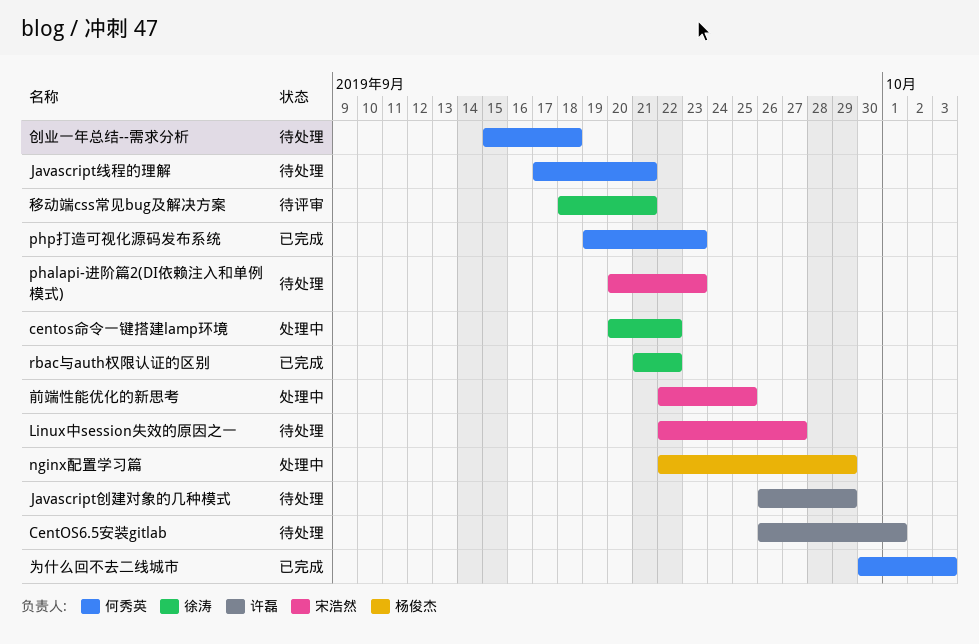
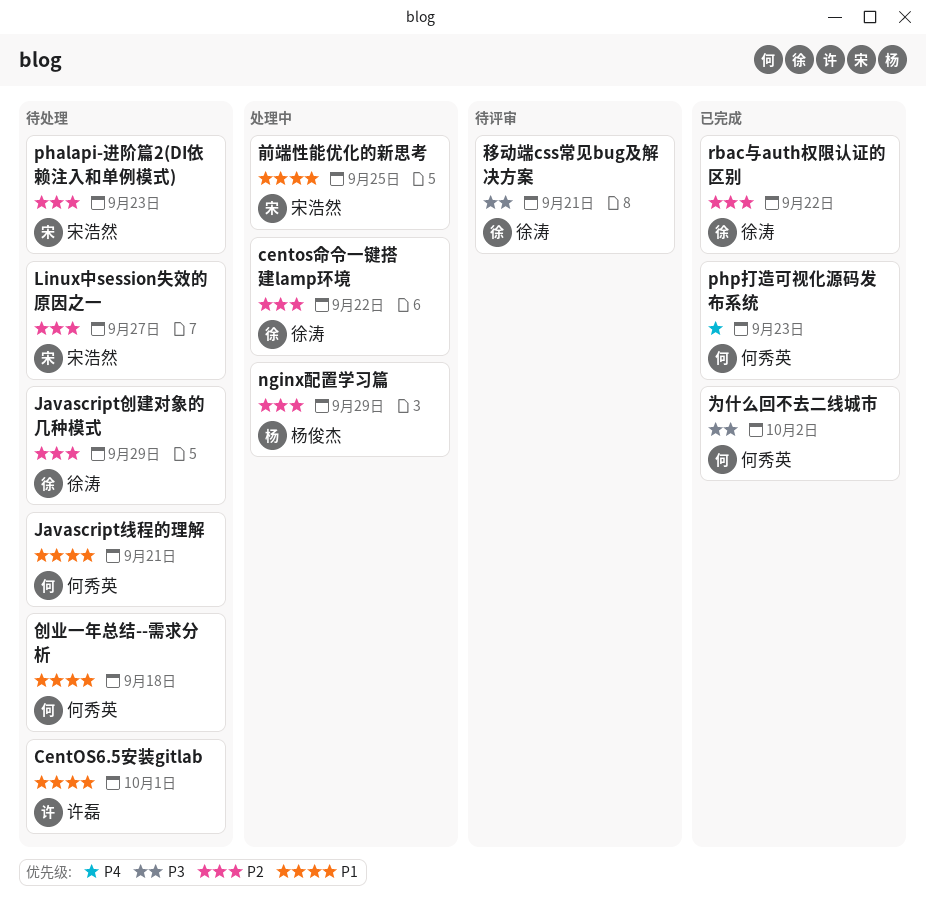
Javascript创建对象的几种模式, owner: 许磊 -> 徐涛
为什么回不去二线城市, due: Oct 3 -> Oct 2

